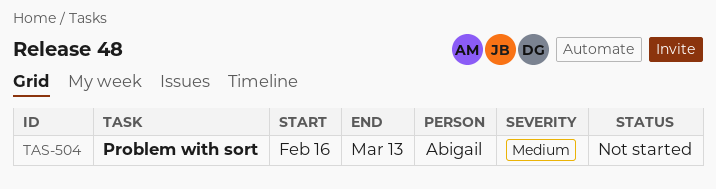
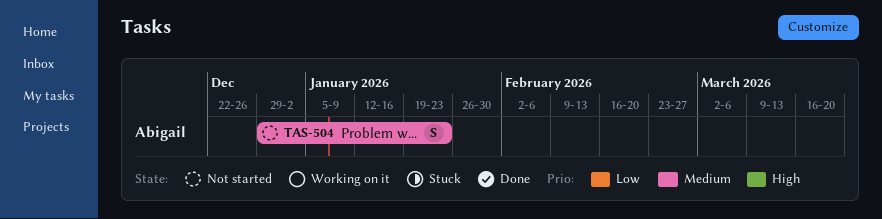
TAS-504, start: Feb 16 -> Dec 29
TAS-504, due: Mar 13 -> Jan 23

